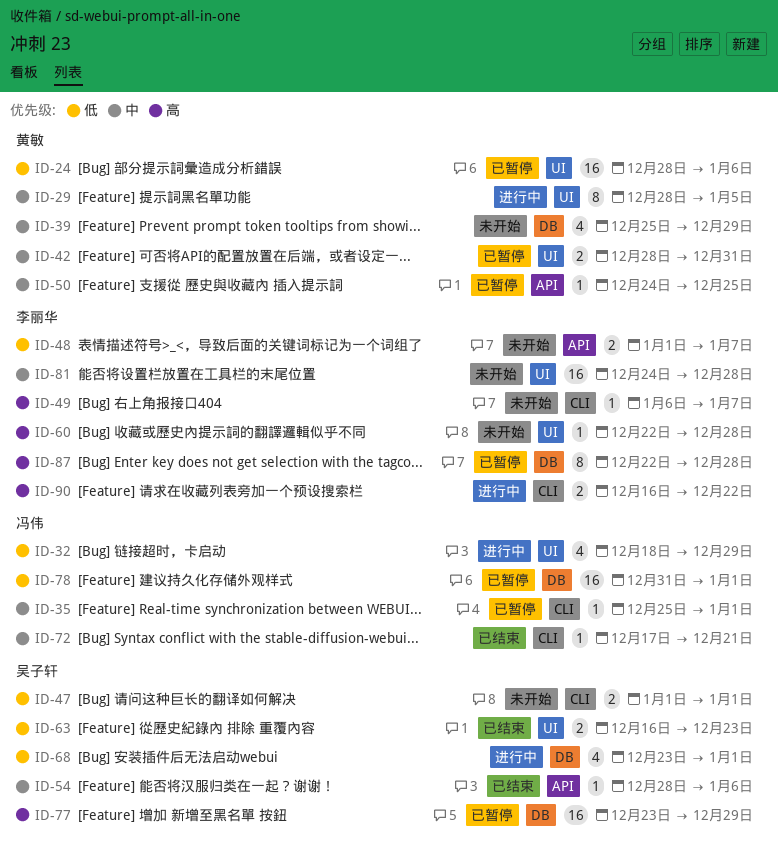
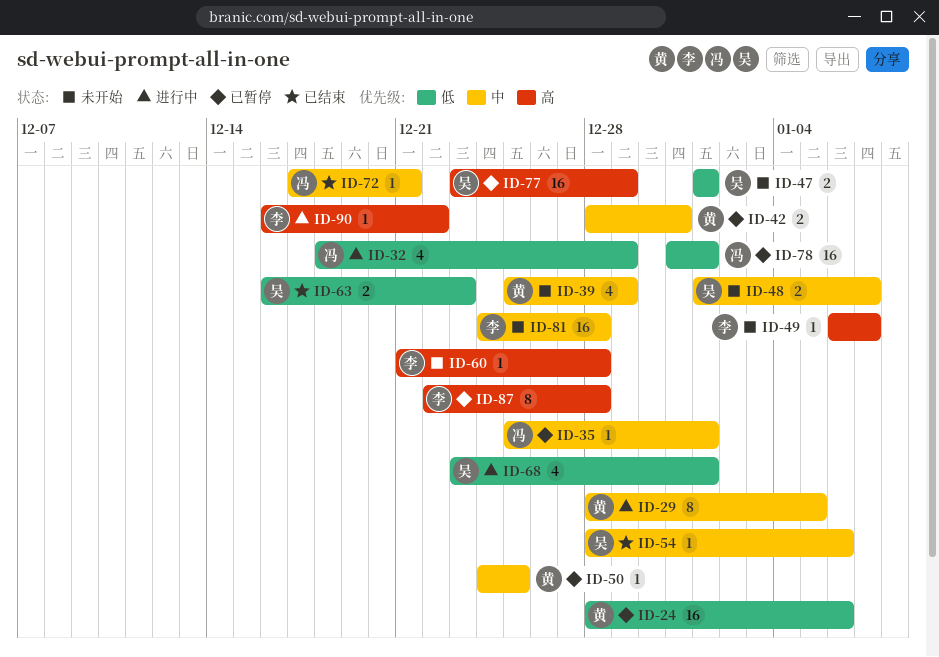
ID-48, owner: 李丽华 -> 吴子轩
ID-48, priority: 低 -> 中
ID-60, start: Dec 22 -> Dec 21
ID-90, estimate: 2 -> 1

